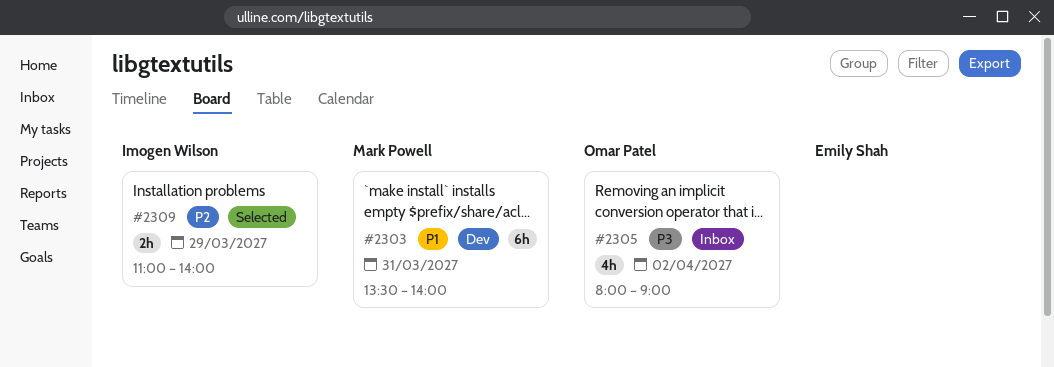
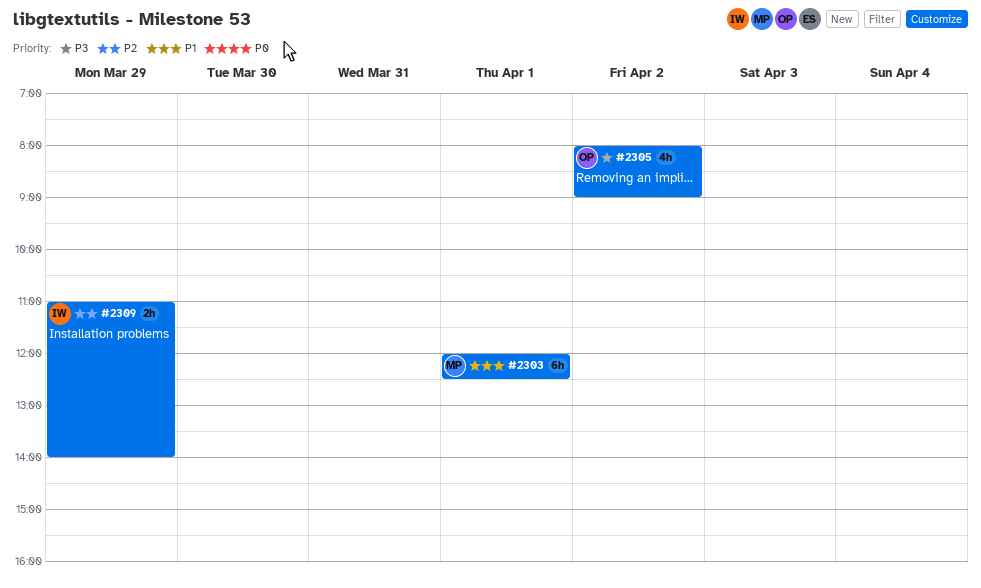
#2303, day: Mar 31 -> Apr 1
#2303, begins: 13:30 -> 12:00
#2303, ends: 14:00 -> 12:30

